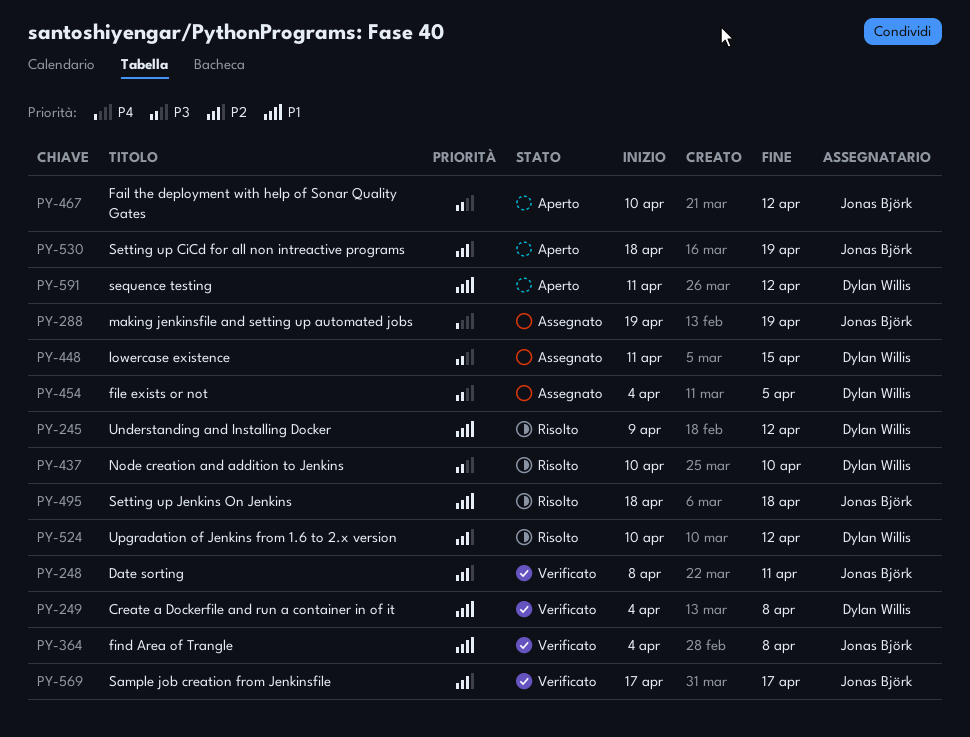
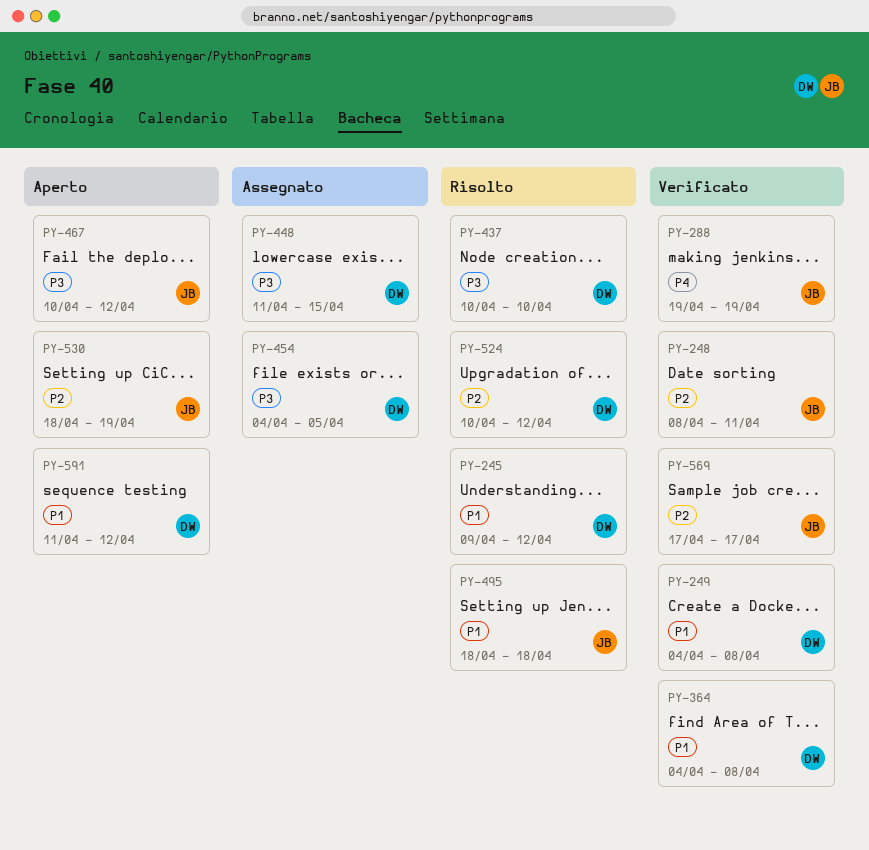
PY-288, status: Assegnato -> Verificato
PY-364, owner: Jonas Björk -> Dylan Willis

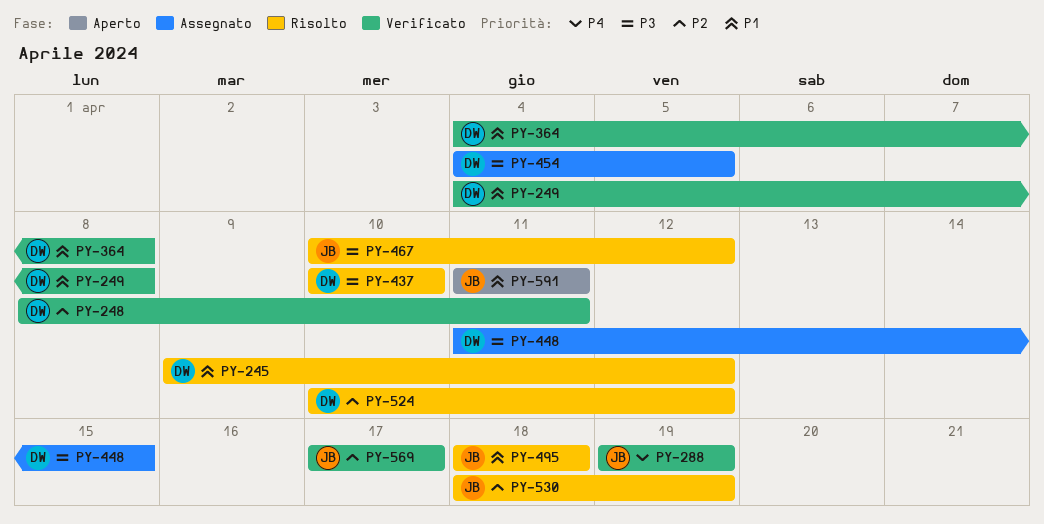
PY-248, owner: JB -> DW
PY-467, status: Aperto -> Risolto
PY-530, status: Aperto -> Risolto
PY-591, owner: DW -> JB
PY-591, due: Apr 12 -> Apr 11

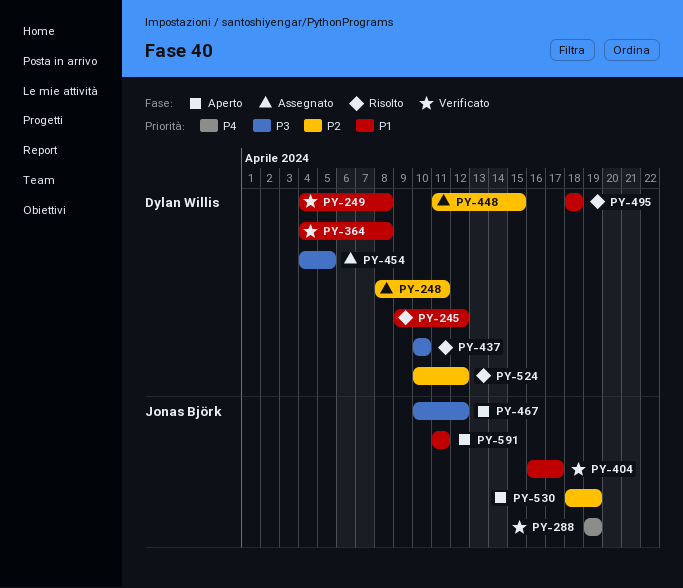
PY-248, status: Verificato -> Assegnato
PY-404: none -> present
PY-448, priority: P3 -> P2
PY-467, status: Risolto -> Aperto
PY-495, owner: Jonas Björk -> Dylan Willis
PY-530, status: Risolto -> Aperto
PY-569: present -> none

